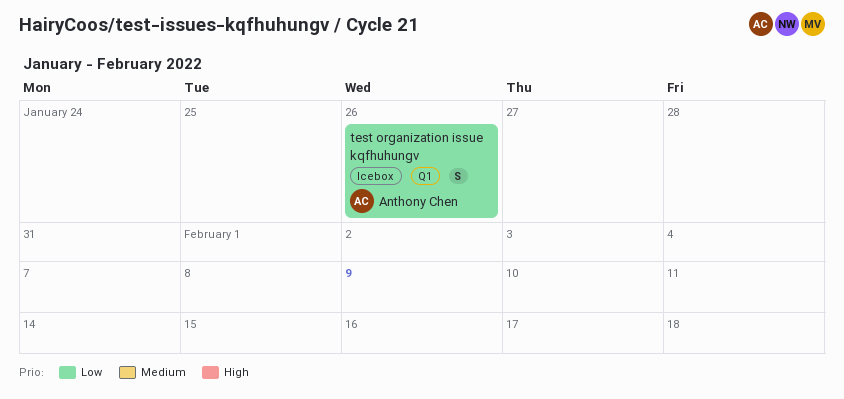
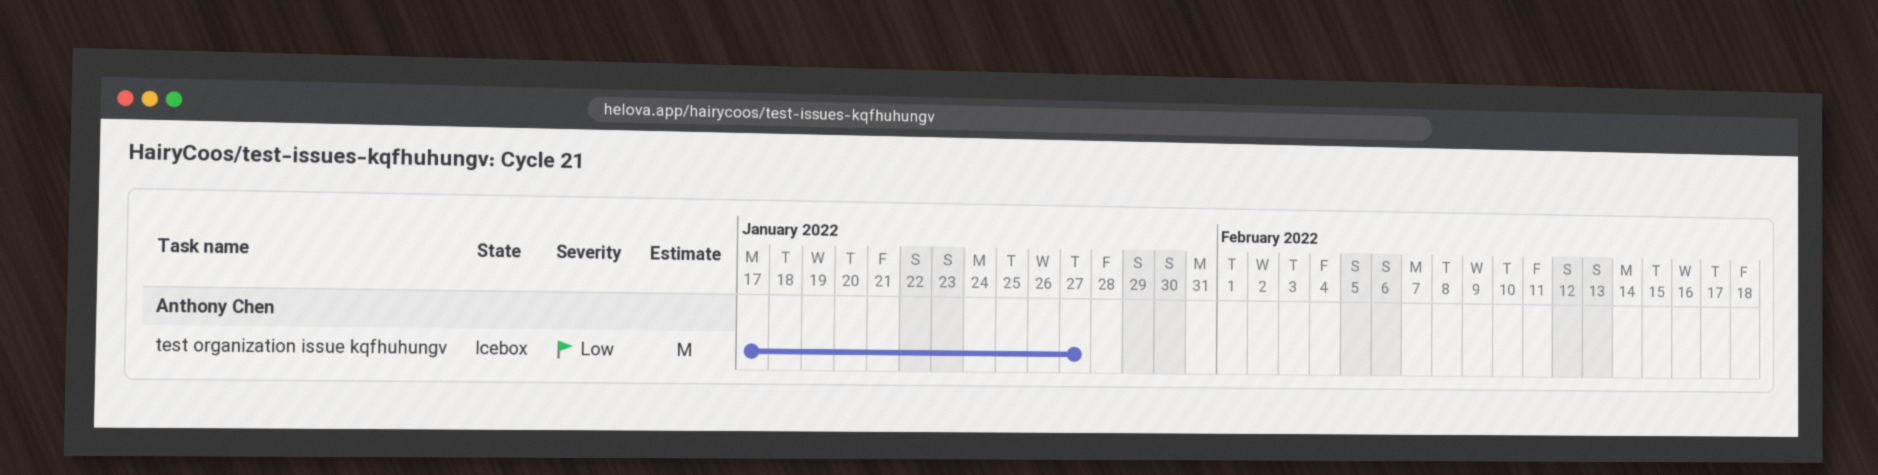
test organization issue kqfhuhungv, estimate: S -> M
test organization issue kqfhuhungv, due: Jan 26 -> Jan 27

